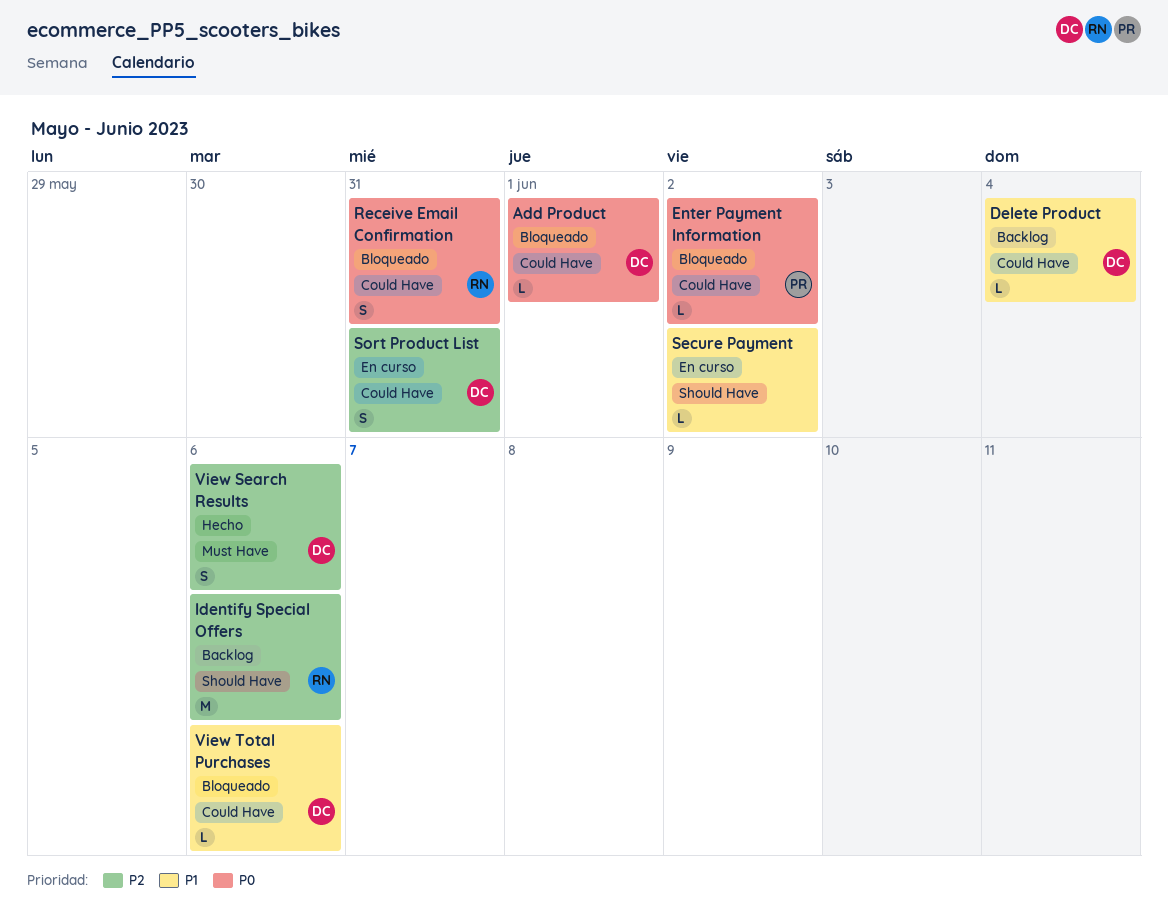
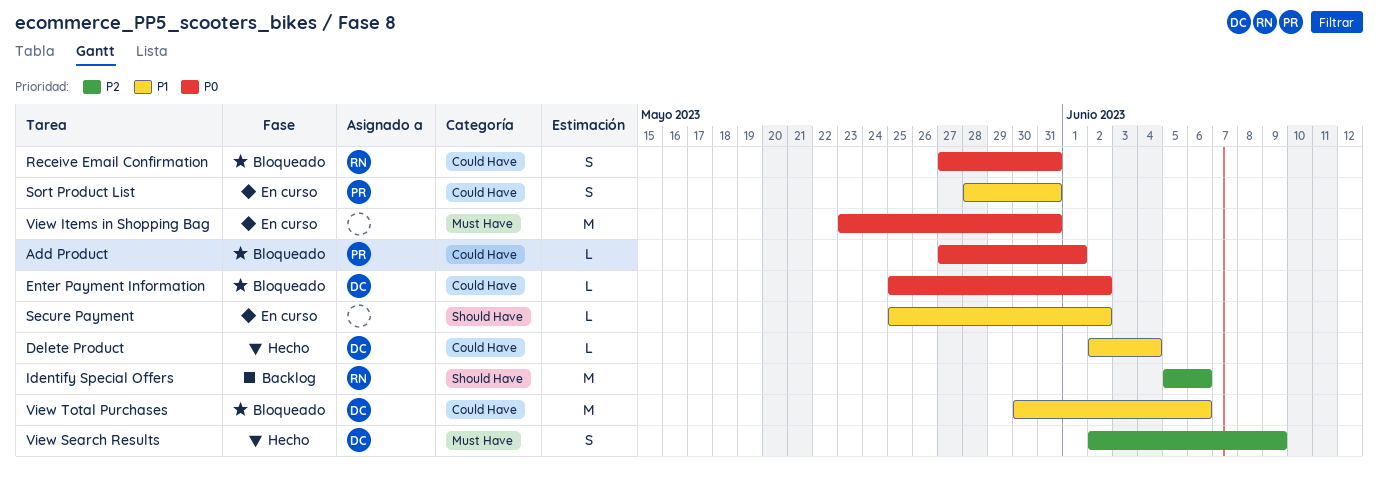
Add Product, owner: DC -> PR
Delete Product, status: Backlog -> Hecho
Enter Payment Information, owner: PR -> DC
Sort Product List, owner: DC -> PR
Sort Product List, priority: P2 -> P1
View Items in Shopping Bag: none -> present
View Search Results, due: Jun 6 -> Jun 9
View Total Purchases, estimate: L -> M

